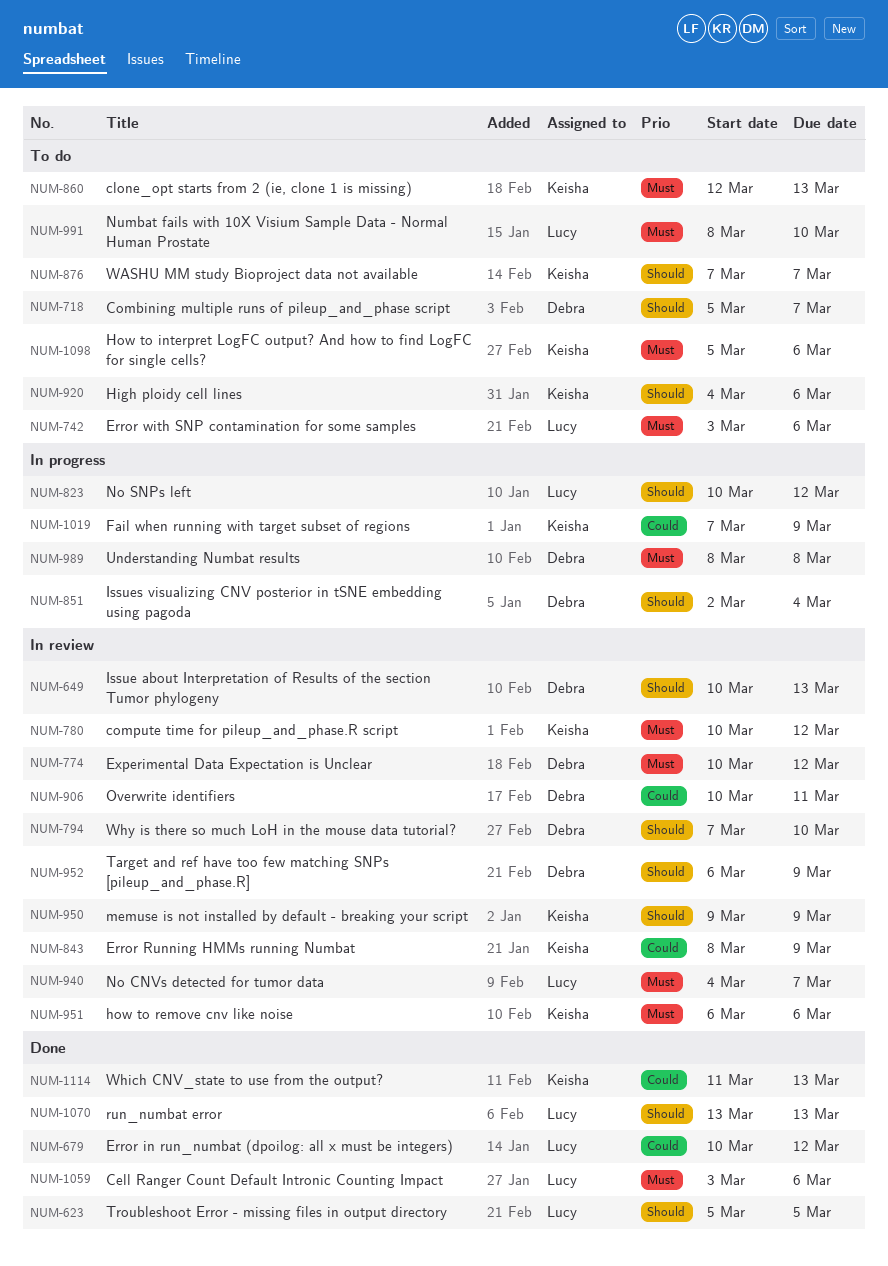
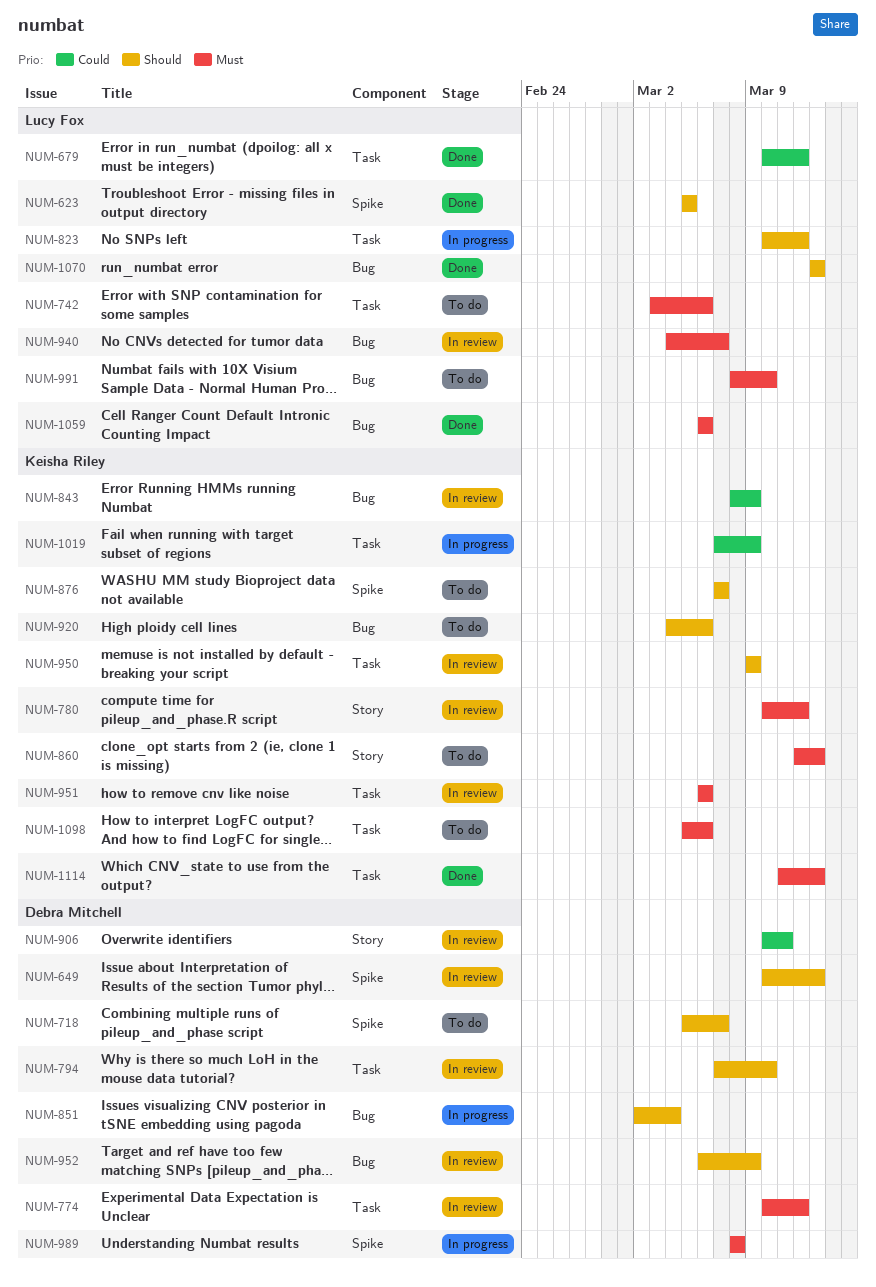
NUM-1059, start: Mar 3 -> Mar 6
NUM-1114, priority: Could -> Must

